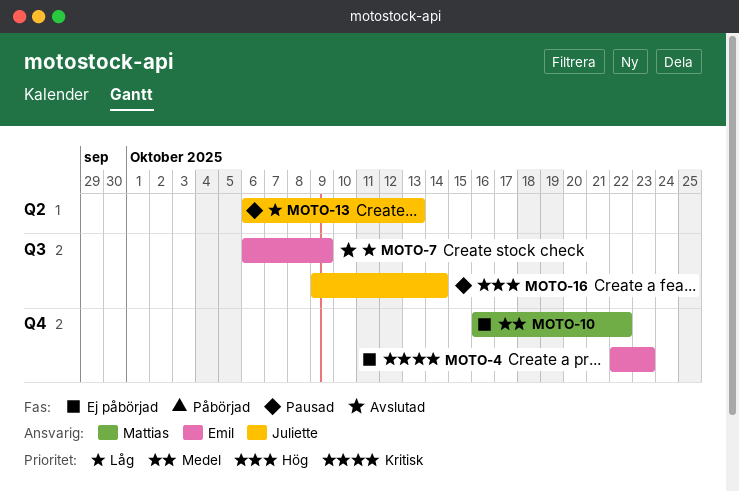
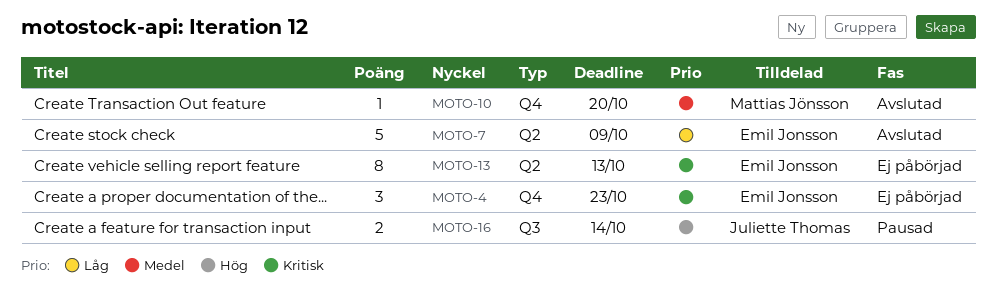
MOTO-7, label: Q3 -> Q2
MOTO-10, status: Ej påbörjad -> Avslutad
MOTO-10, due: Oct 22 -> Oct 20
MOTO-13, status: Pausad -> Ej påbörjad
MOTO-13, owner: Juliette Thomas -> Emil Jonsson
MOTO-13, priority: Låg -> Kritisk

